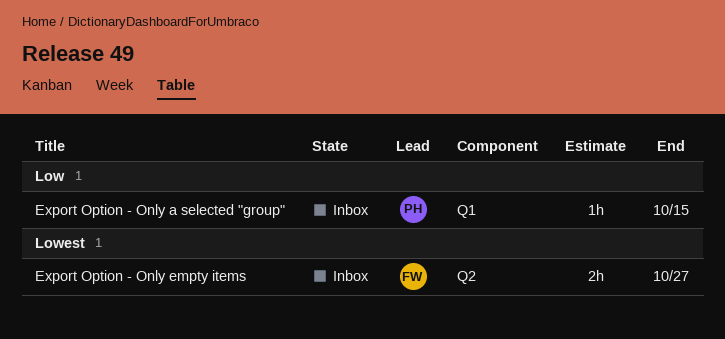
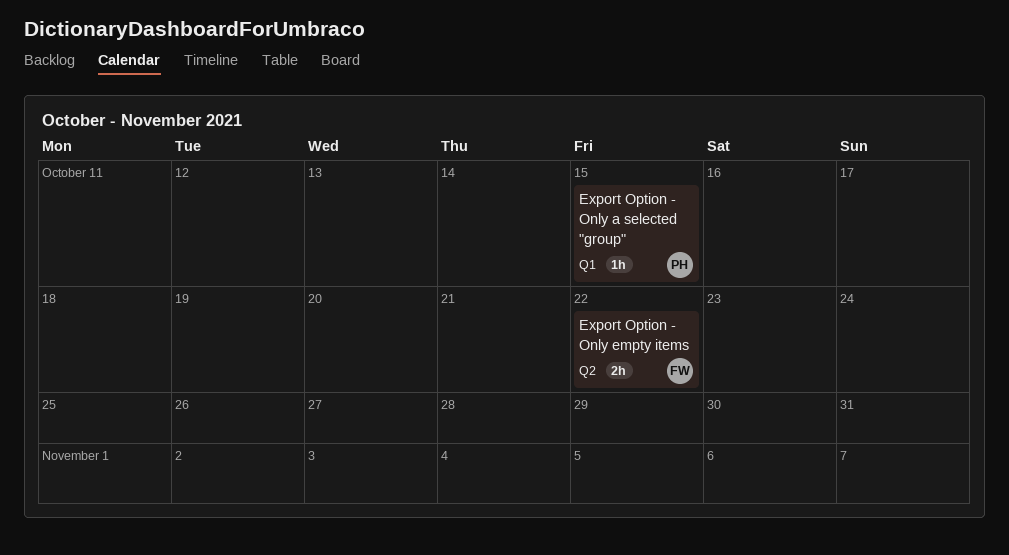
Export Option - Only empty items, due: Oct 27 -> Oct 22

